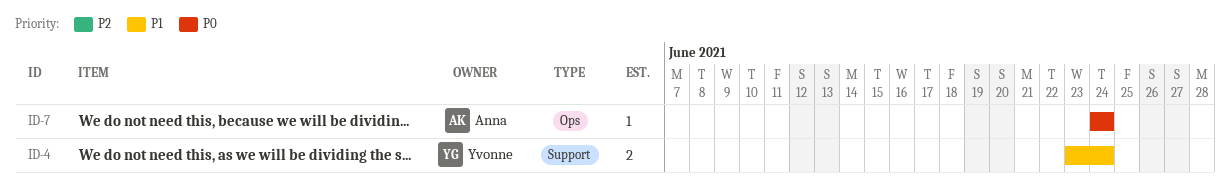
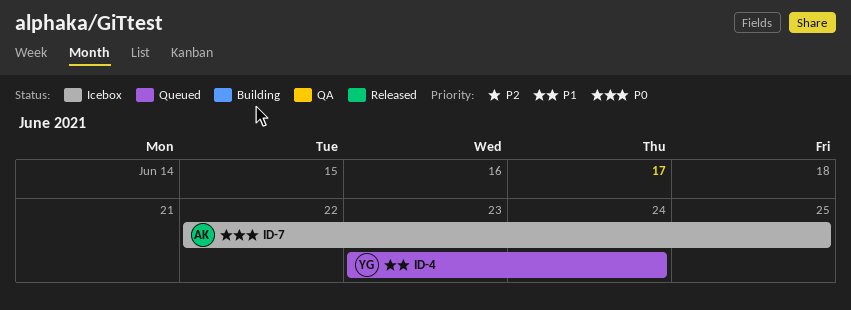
ID-7, start: Jun 24 -> Jun 22
ID-7, due: Jun 24 -> Jun 25

